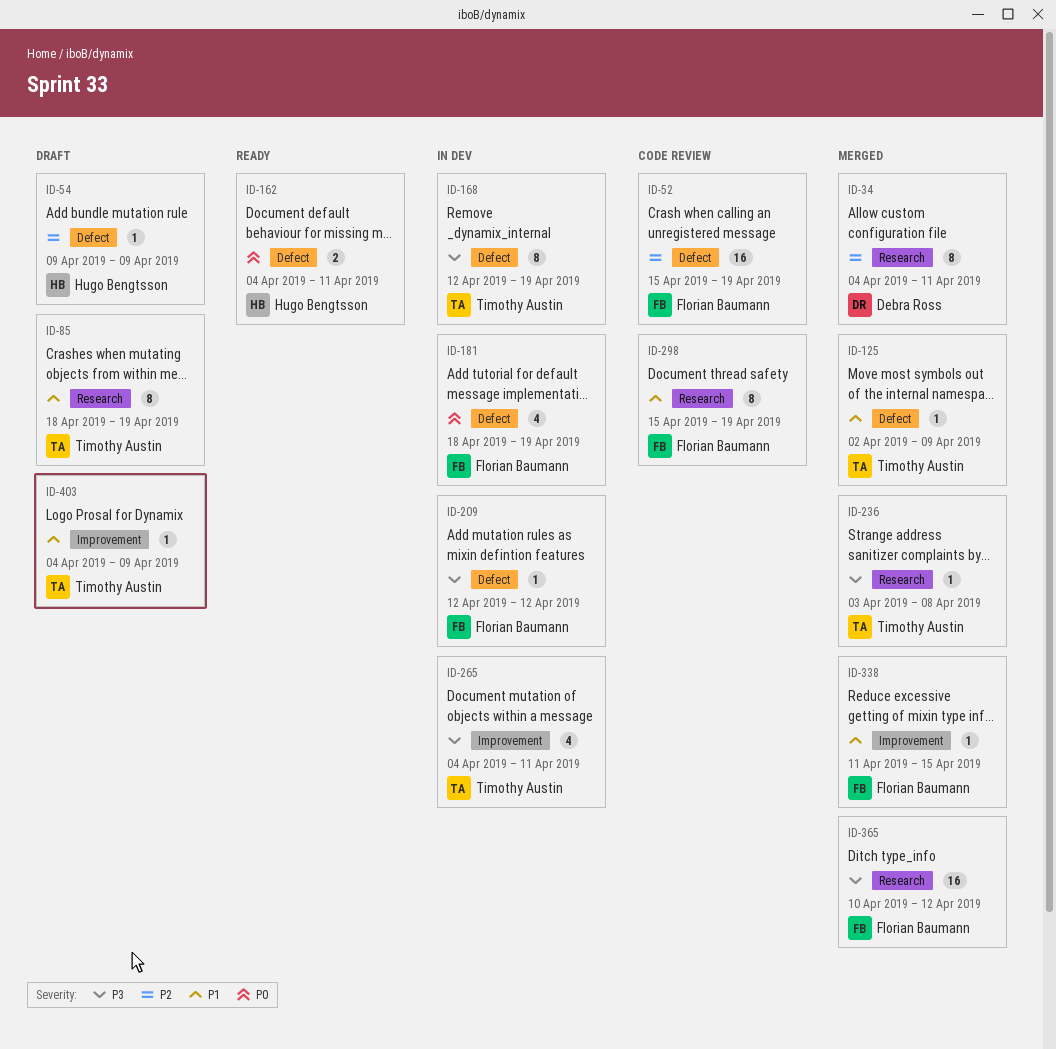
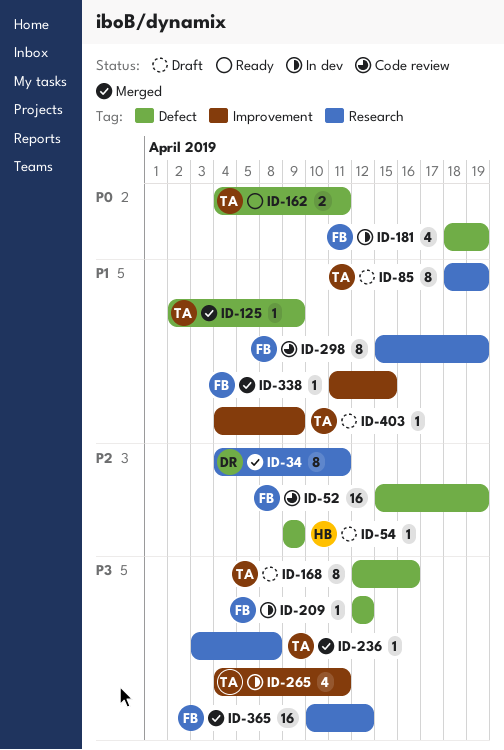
ID-162, owner: Hugo Bengtsson -> Timothy Austin
ID-168, status: In dev -> Draft
ID-168, due: Apr 19 -> Apr 16

